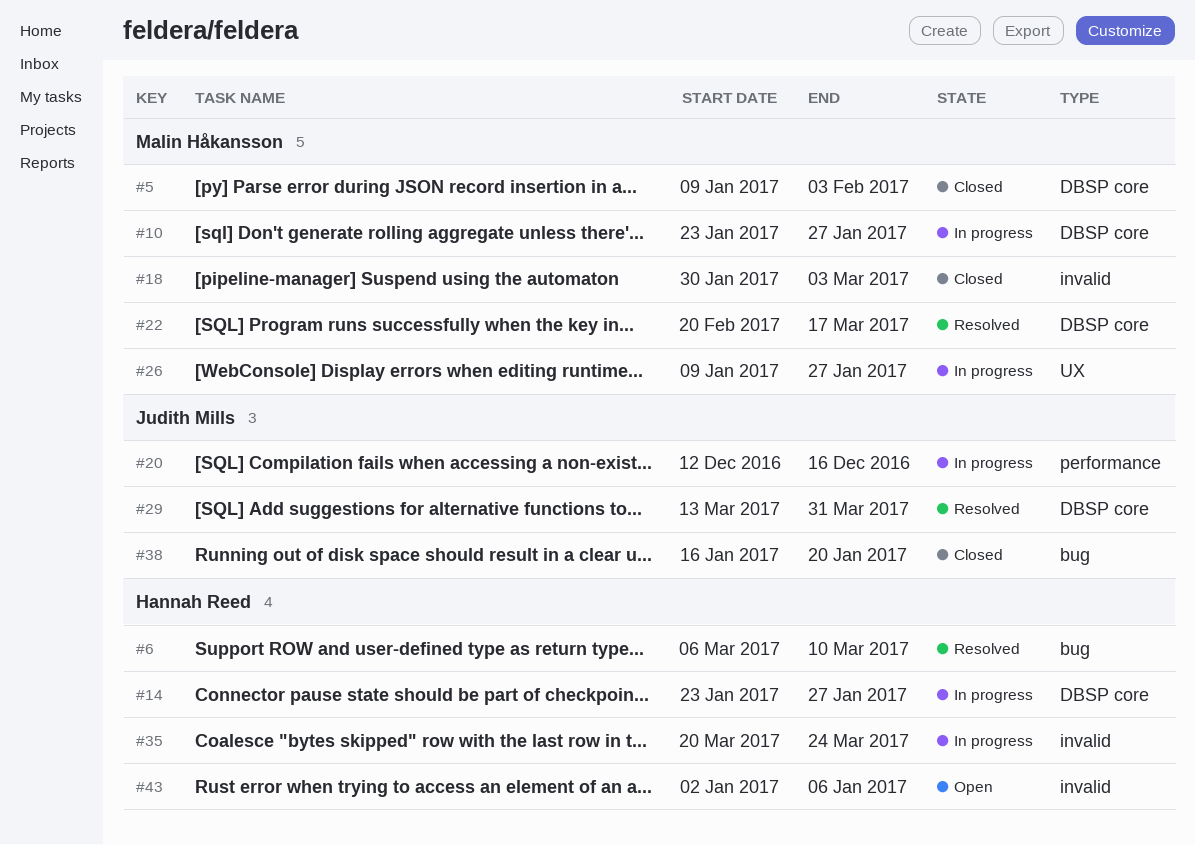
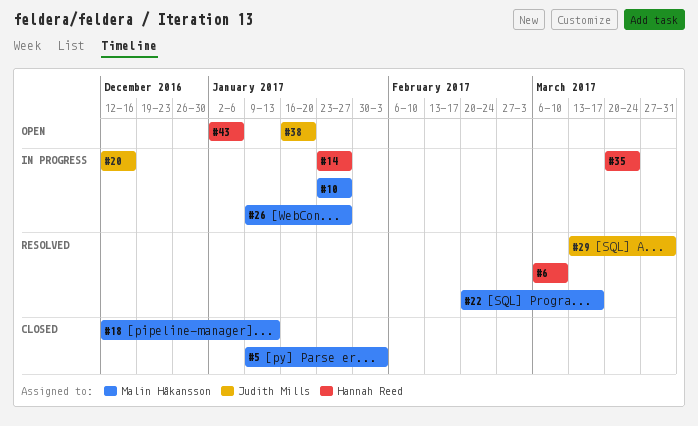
#18, start: Jan 30 -> Dec 12
#18, due: Mar 3 -> Jan 13
#38, status: Closed -> Open

